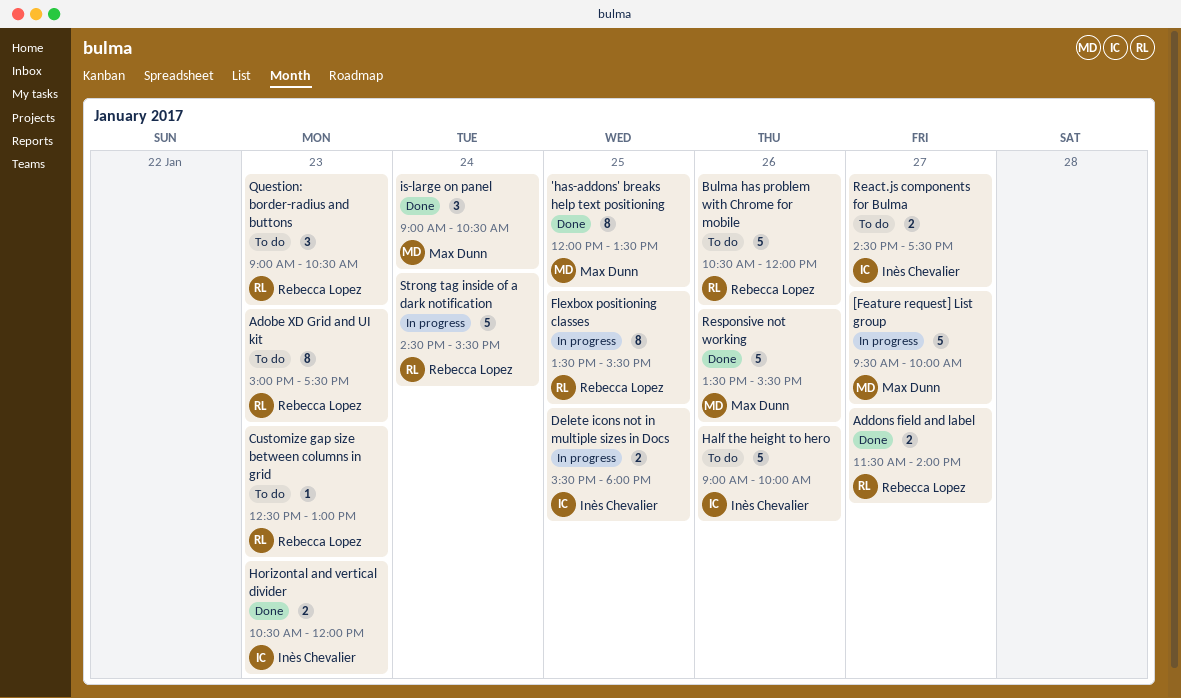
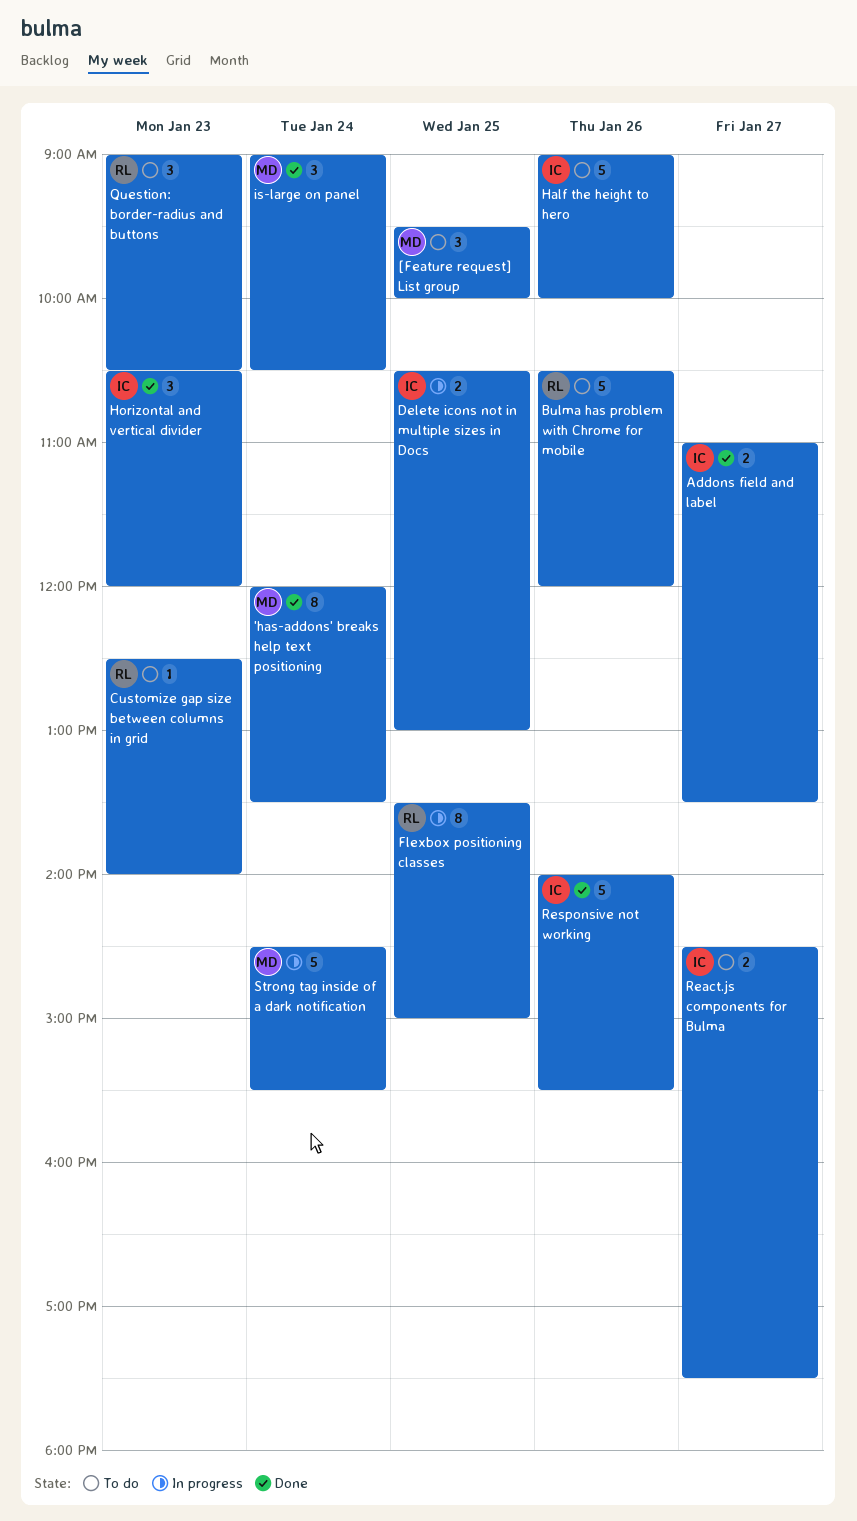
'has-addons' breaks help text positioning, day: Jan 25 -> Jan 24
[Feature request] List group, status: In progress -> To do
[Feature request] List group, estimate: 5 -> 3
[Feature request] List group, day: Jan 27 -> Jan 25
Addons field and label, owner: Rebecca Lopez -> Inès Chevalier
Addons field and label, begins: 11:30 -> 11:00
Addons field and label, ends: 14:00 -> 13:30
Adobe XD Grid and UI kit: present -> none
Customize gap size between columns in grid, ends: 13:00 -> 14:00
Delete icons not in multiple sizes in Docs, begins: 15:30 -> 10:30
Delete icons not in multiple sizes in Docs, ends: 18:00 -> 13:00
Flexbox positioning classes, ends: 15:30 -> 15:00
Horizontal and vertical divider, estimate: 2 -> 3
Responsive not working, owner: Max Dunn -> Inès Chevalier
Responsive not working, begins: 13:30 -> 14:00
Strong tag inside of a dark notification, owner: Rebecca Lopez -> Max Dunn

